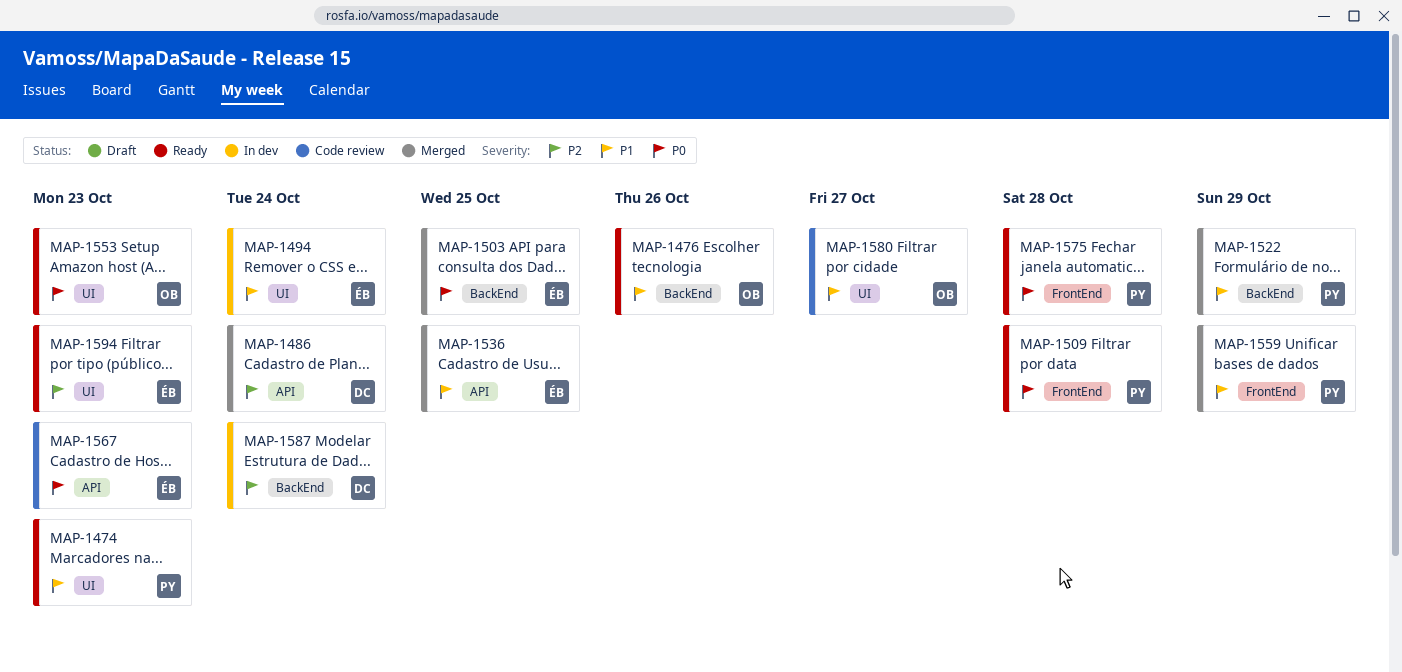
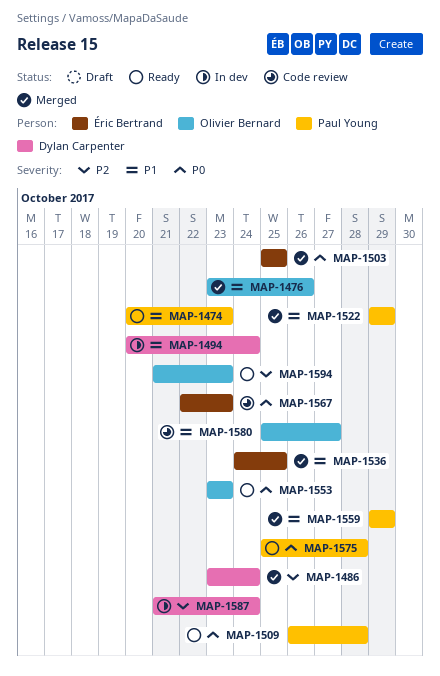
MAP-1476, status: Ready -> Merged
MAP-1494, owner: Éric Bertrand -> Dylan Carpenter
MAP-1594, owner: Éric Bertrand -> Olivier Bernard

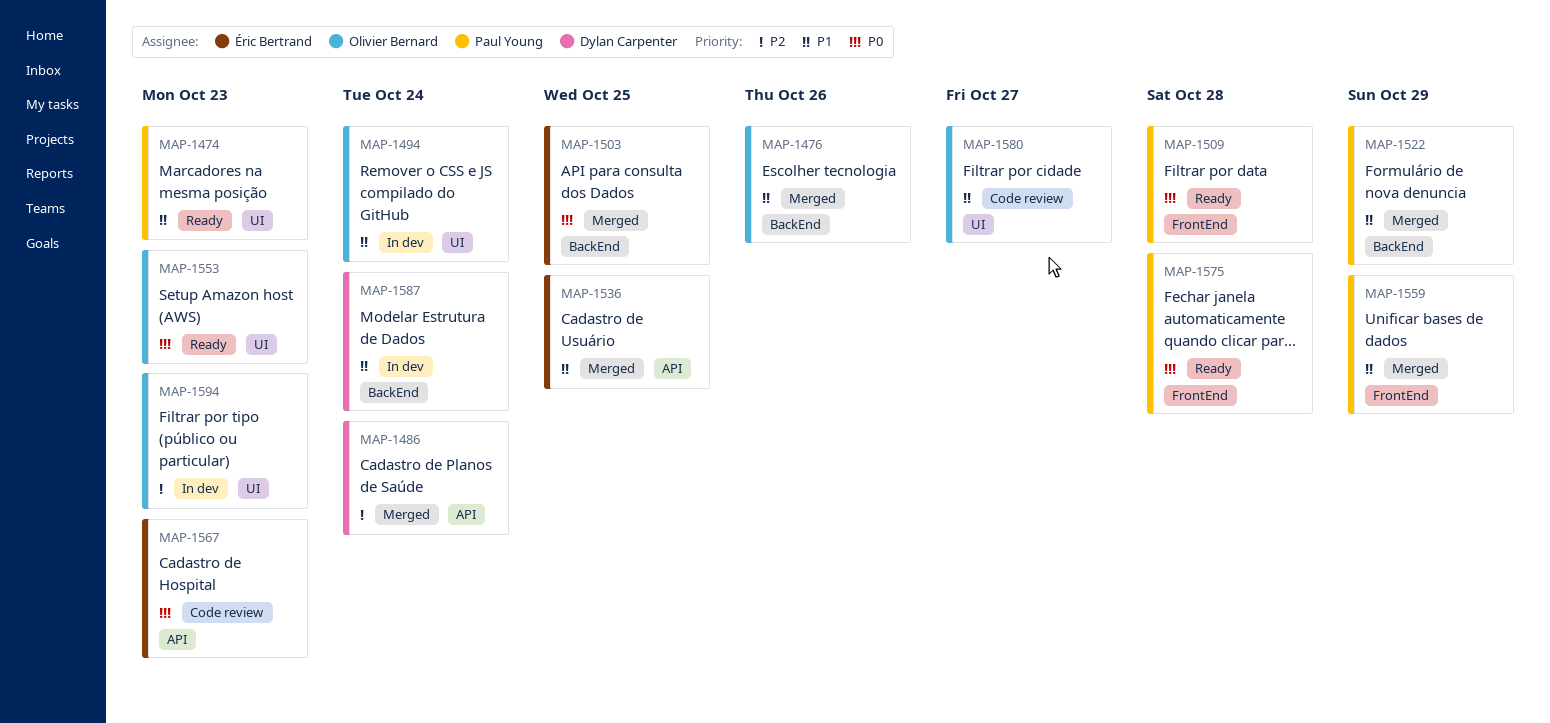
MAP-1494, owner: Dylan Carpenter -> Olivier Bernard
MAP-1587, priority: P2 -> P1
MAP-1594, status: Ready -> In dev

